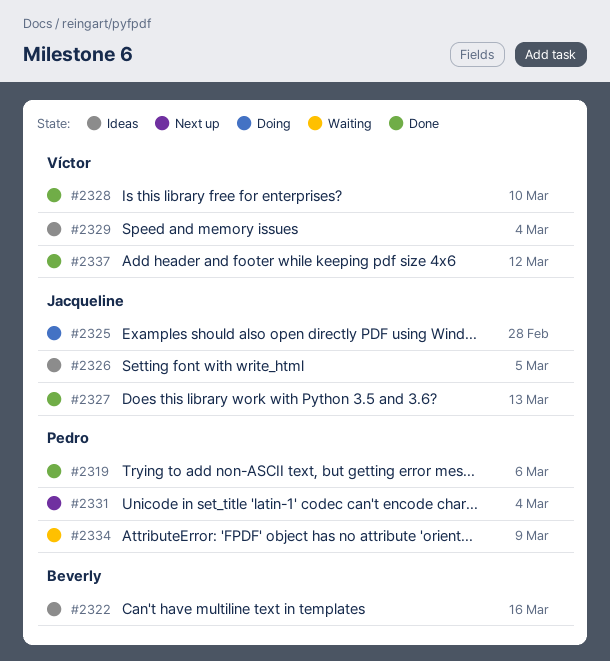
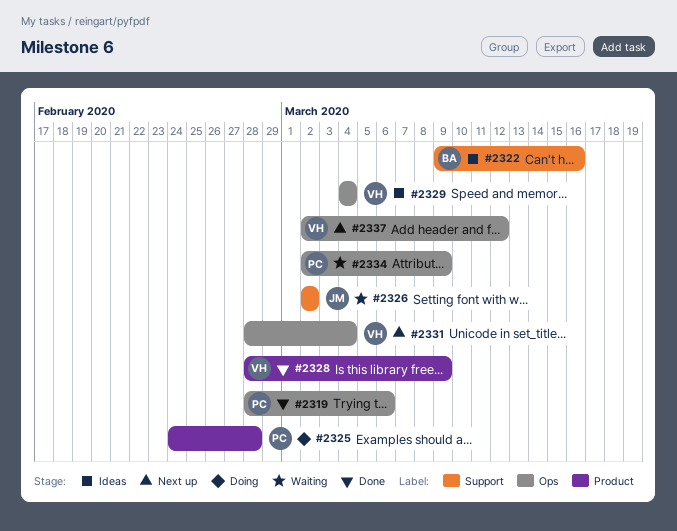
#2325, owner: Jacqueline -> Pedro
#2326, status: Ideas -> Waiting
#2326, due: Mar 5 -> Mar 2
#2327: present -> none
#2328, due: Mar 10 -> Mar 9
#2331, owner: Pedro -> Víctor
#2337, status: Done -> Next up

